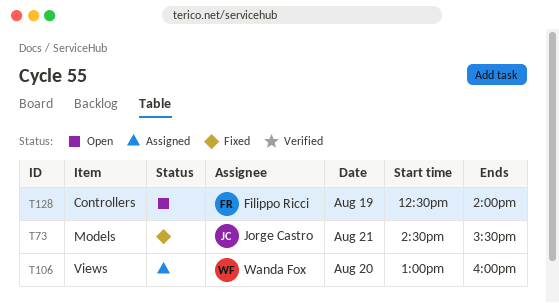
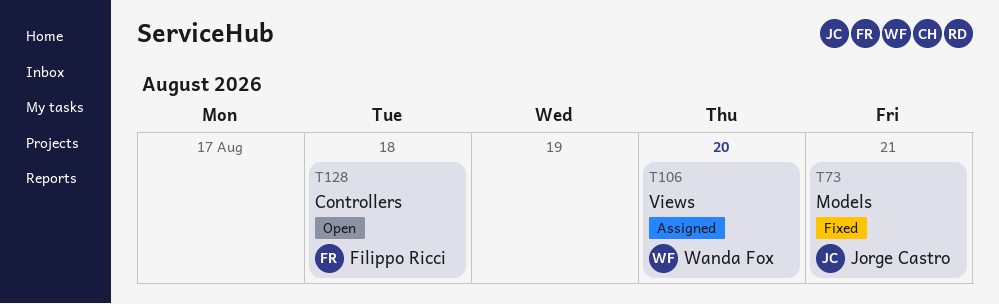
T128, day: Aug 19 -> Aug 18

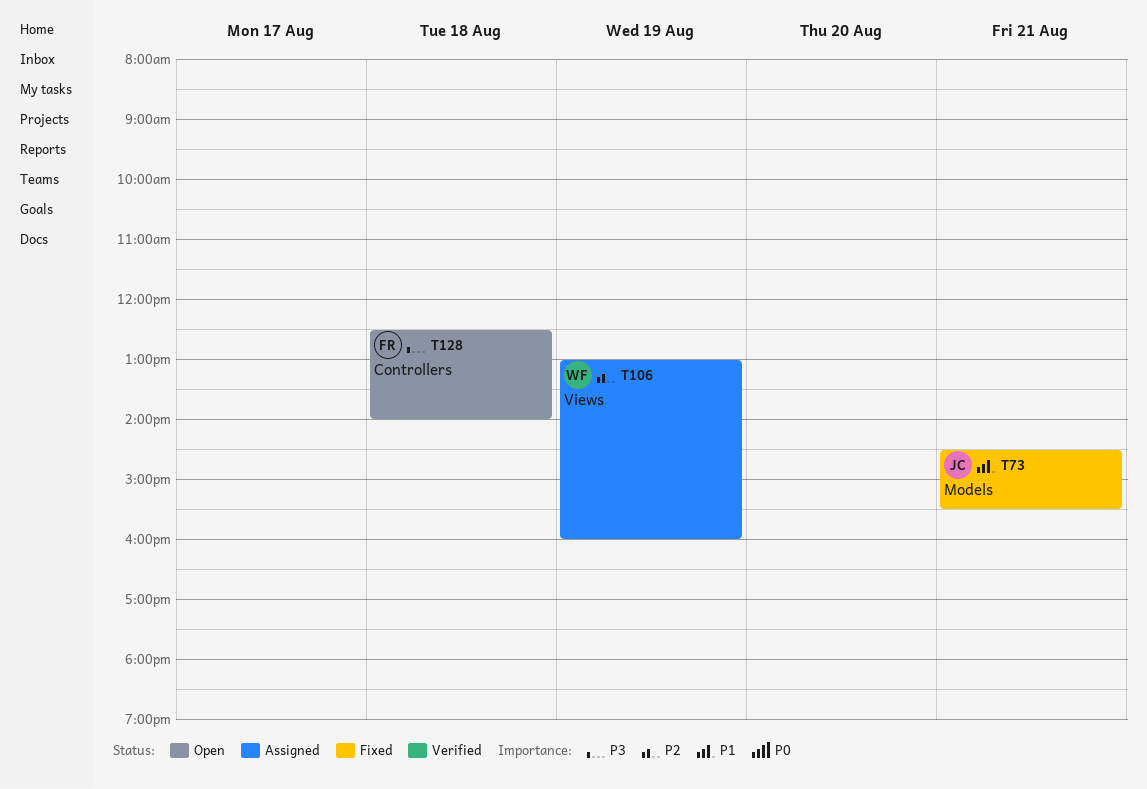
T106, day: Aug 20 -> Aug 19

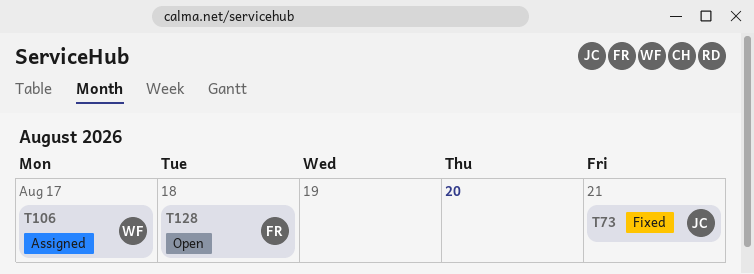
T106, day: Aug 19 -> Aug 17

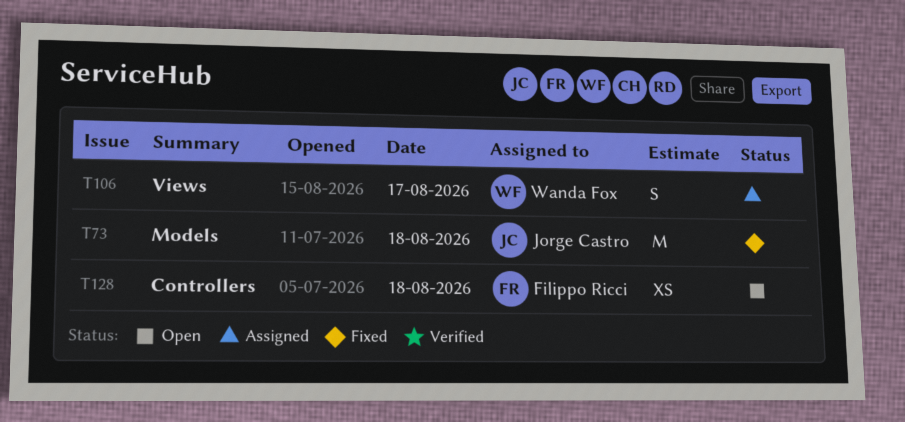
T73, day: Aug 21 -> Aug 18

